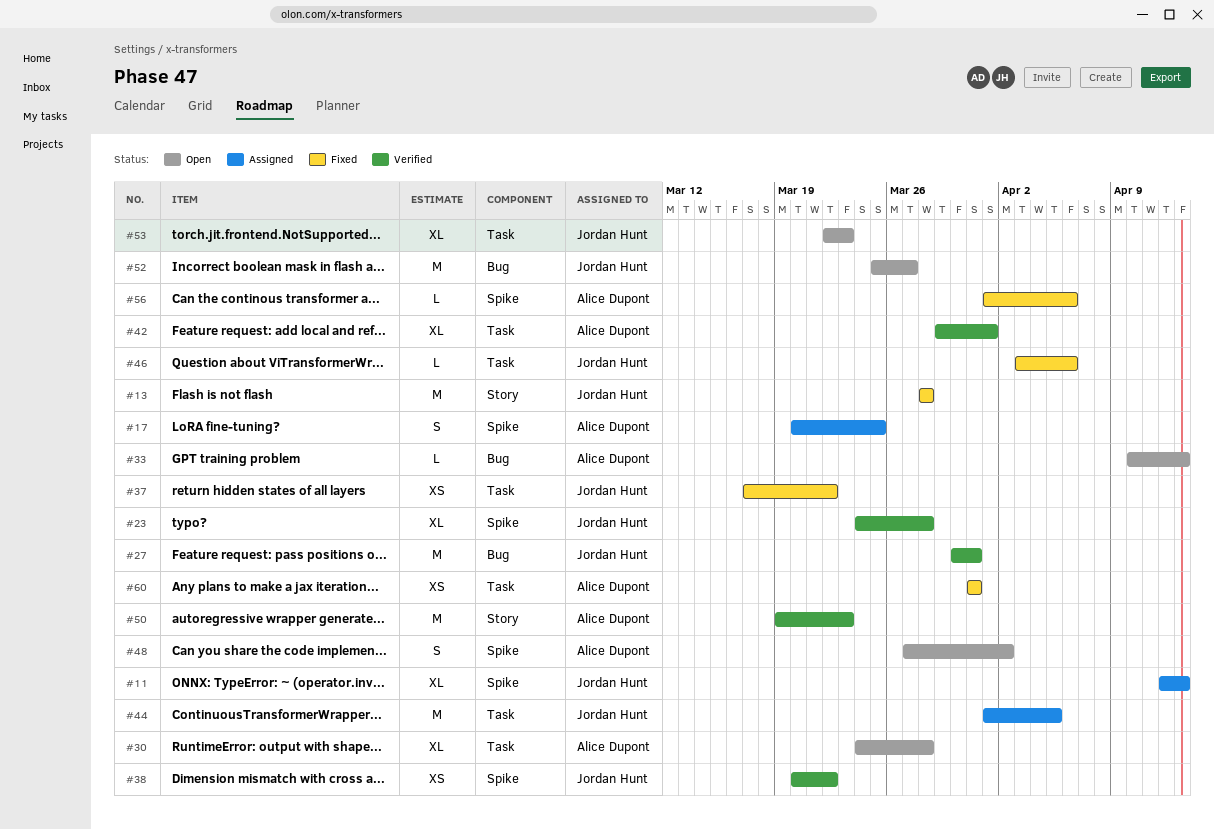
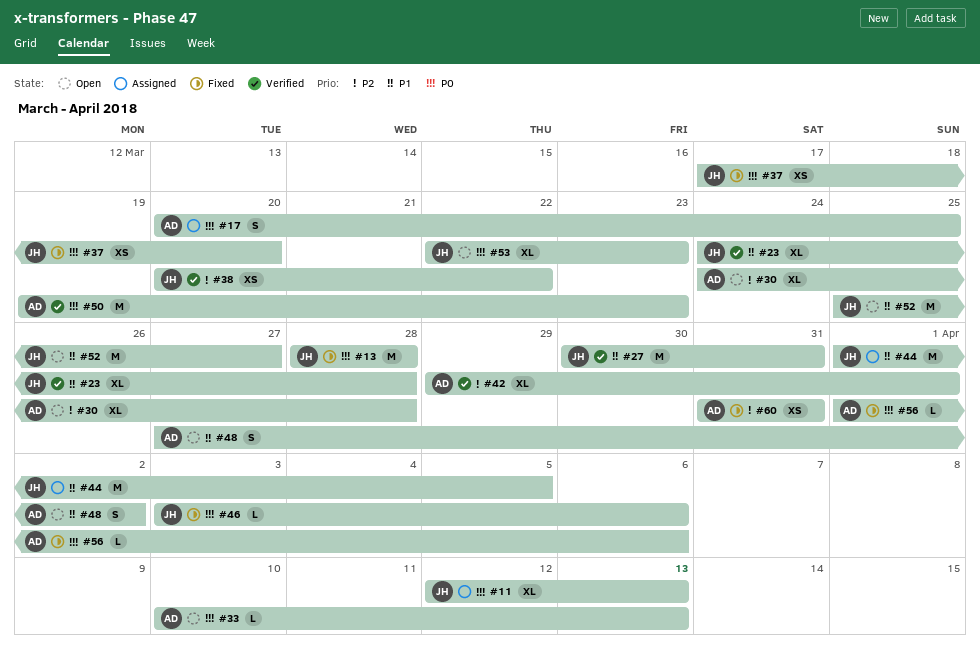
#37, due: Mar 22 -> Mar 20

